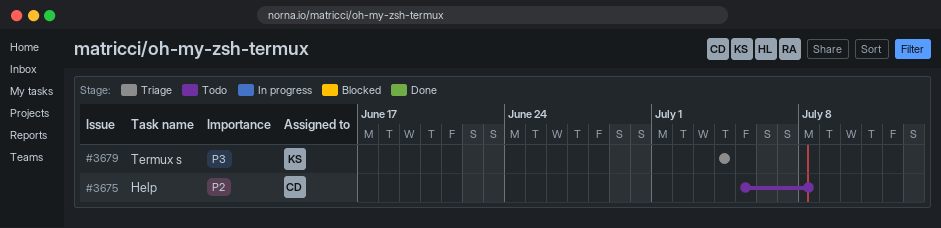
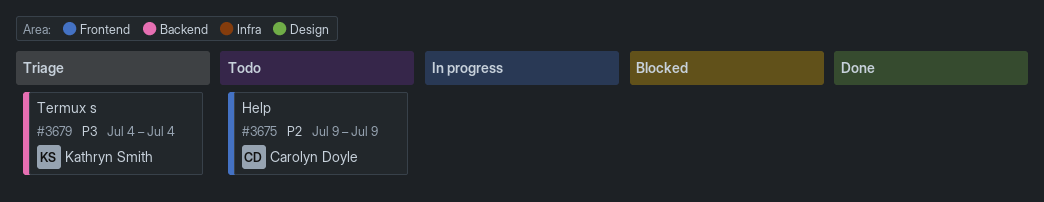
#3675, start: Jul 5 -> Jul 9
#3675, due: Jul 8 -> Jul 9

